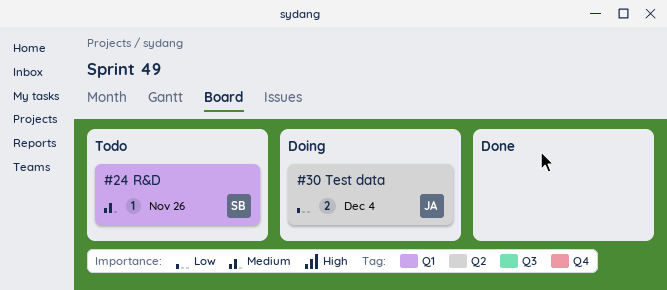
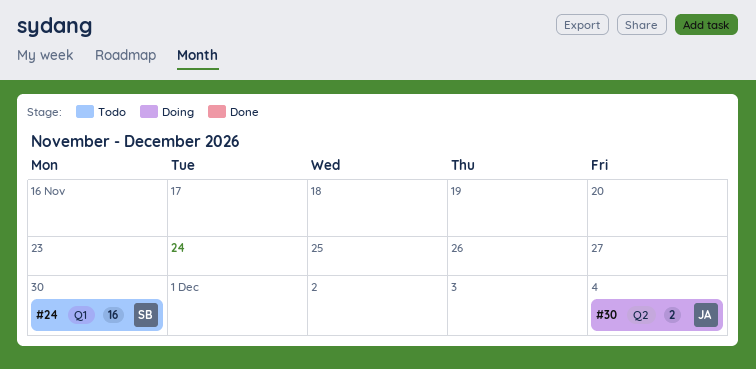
#24, estimate: 1 -> 16
#24, due: Nov 26 -> Nov 30

